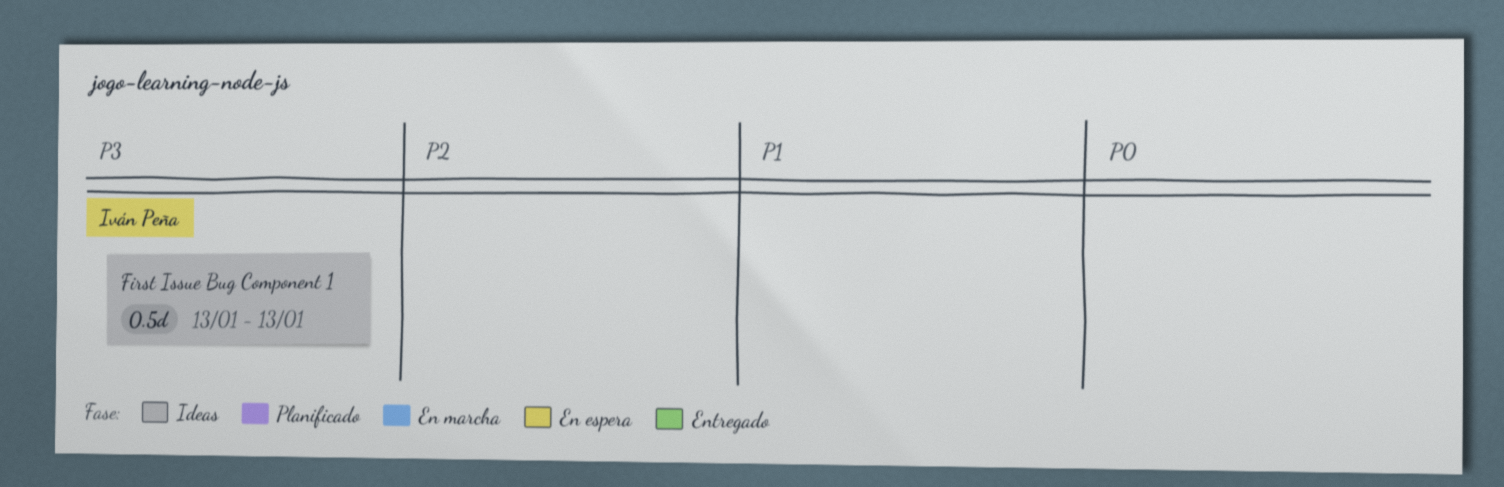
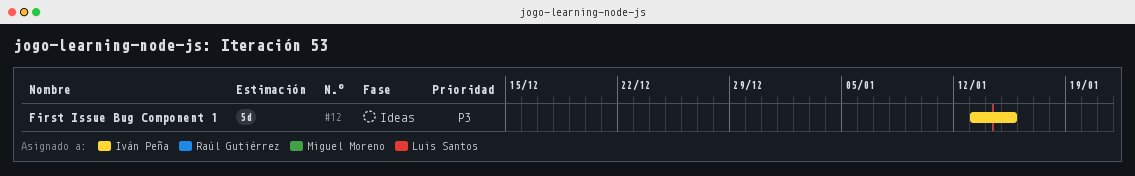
First Issue Bug Component 1, estimate: 0.5d -> 5d
First Issue Bug Component 1, due: Jan 13 -> Jan 15

